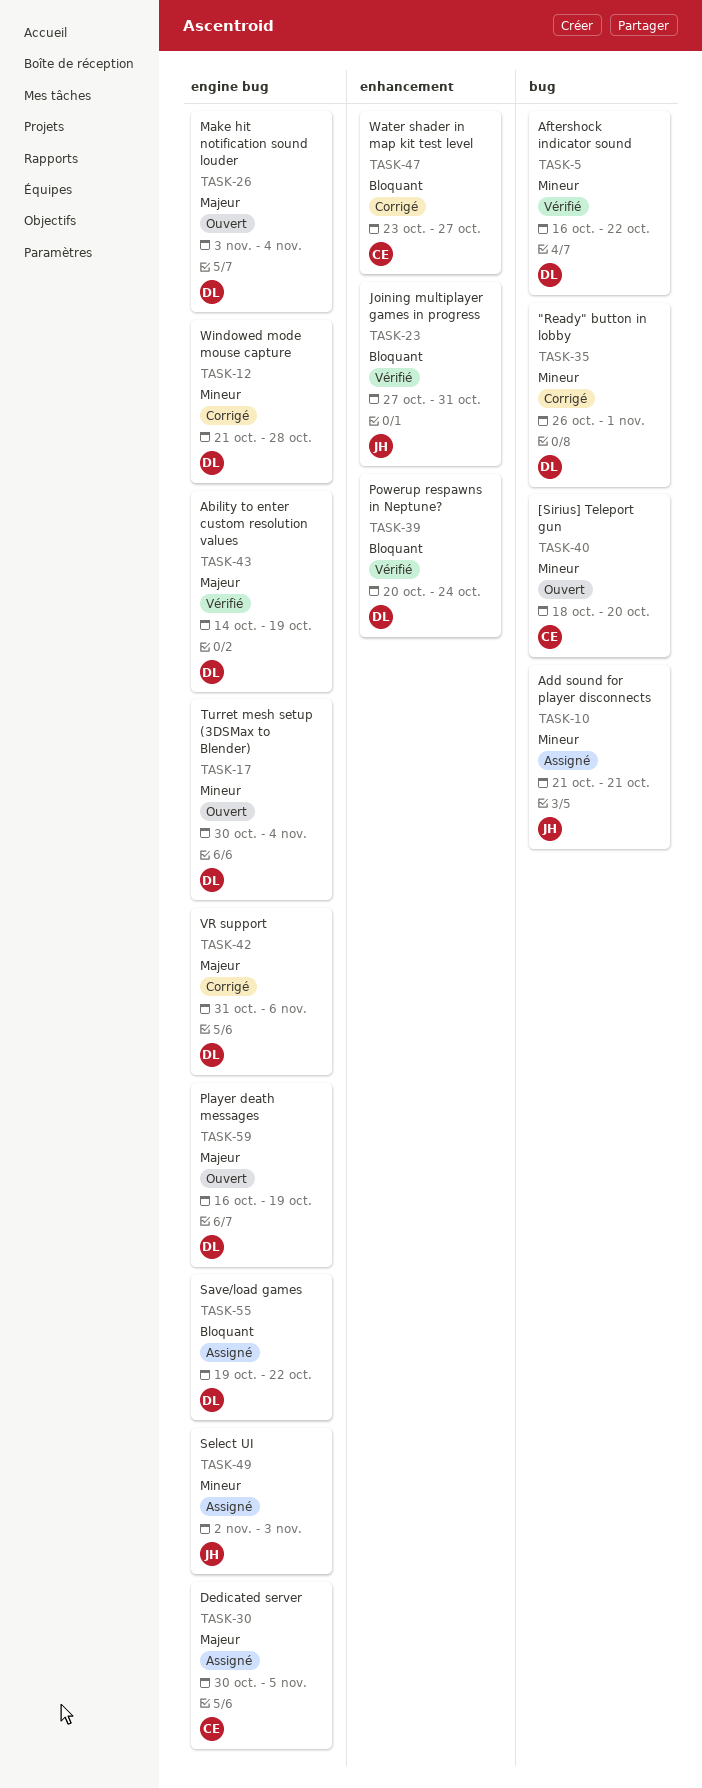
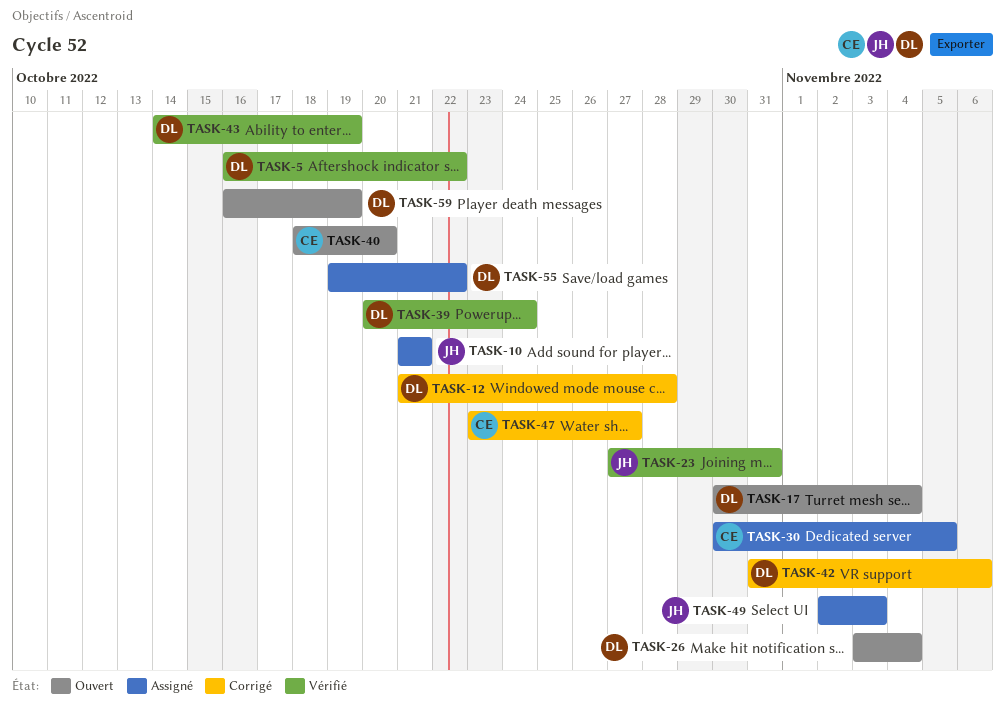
TASK-35: present -> none

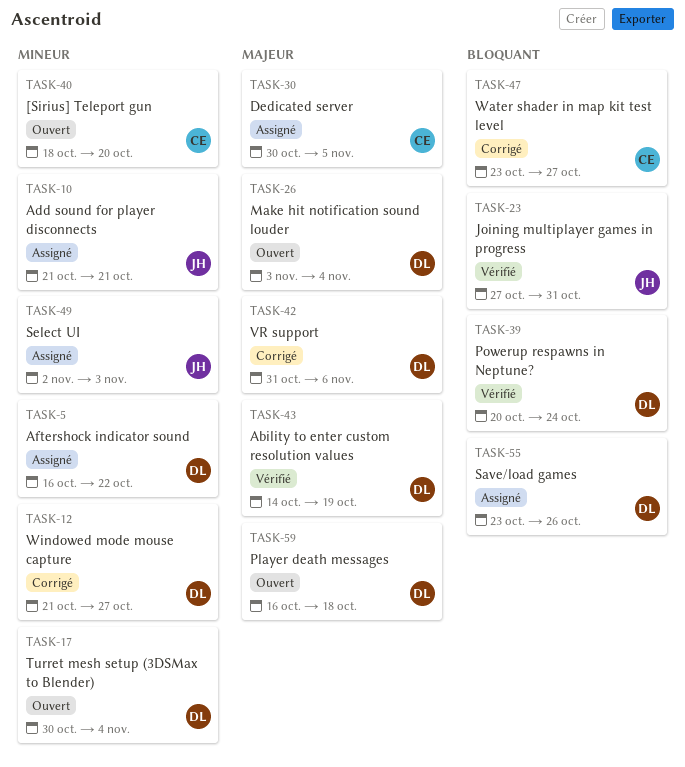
TASK-5, status: Vérifié -> Assigné
TASK-12, due: Oct 28 -> Oct 27
TASK-55, start: Oct 19 -> Oct 23
TASK-55, due: Oct 22 -> Oct 26
TASK-59, due: Oct 19 -> Oct 18

